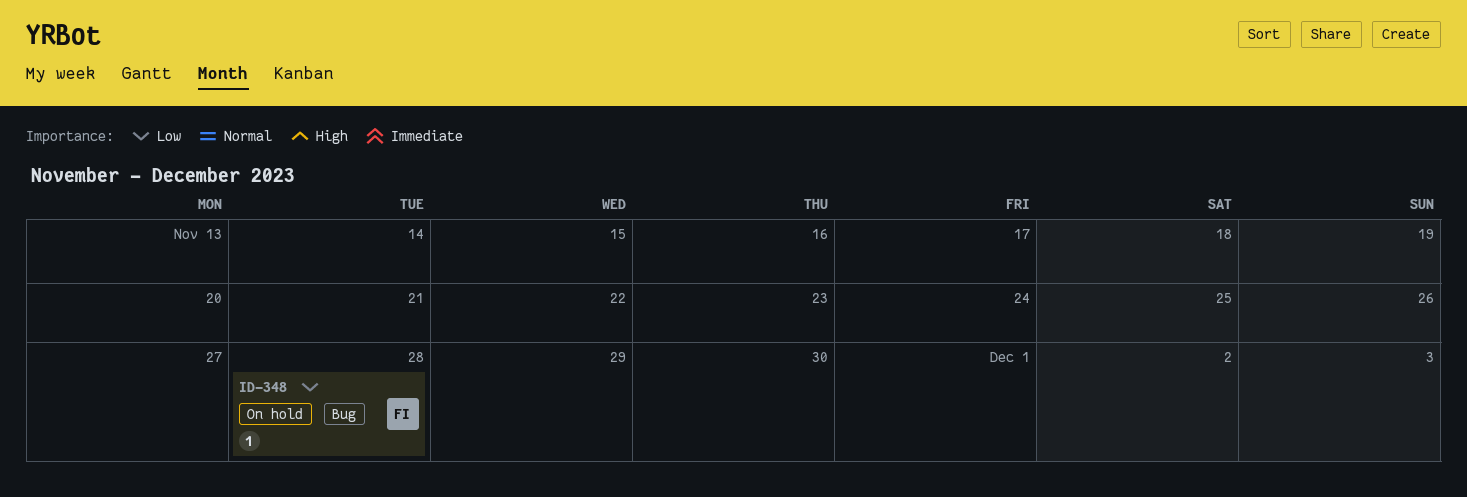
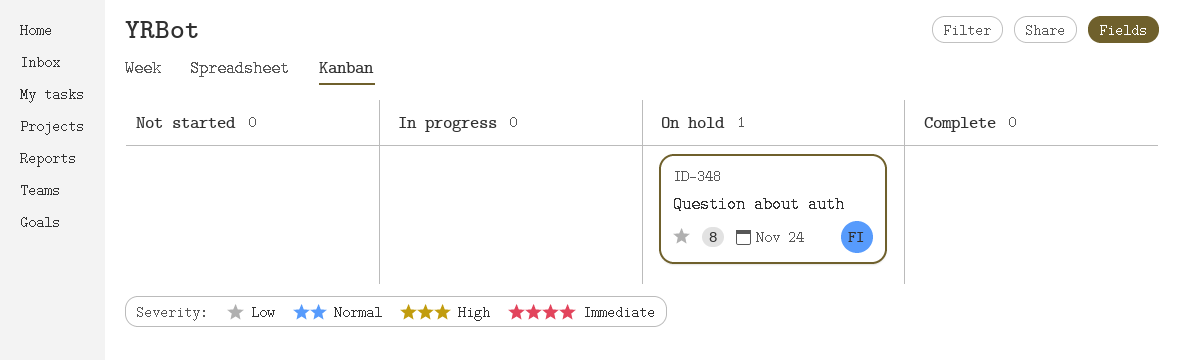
ID-348, estimate: 1 -> 8
ID-348, due: Nov 28 -> Nov 24

